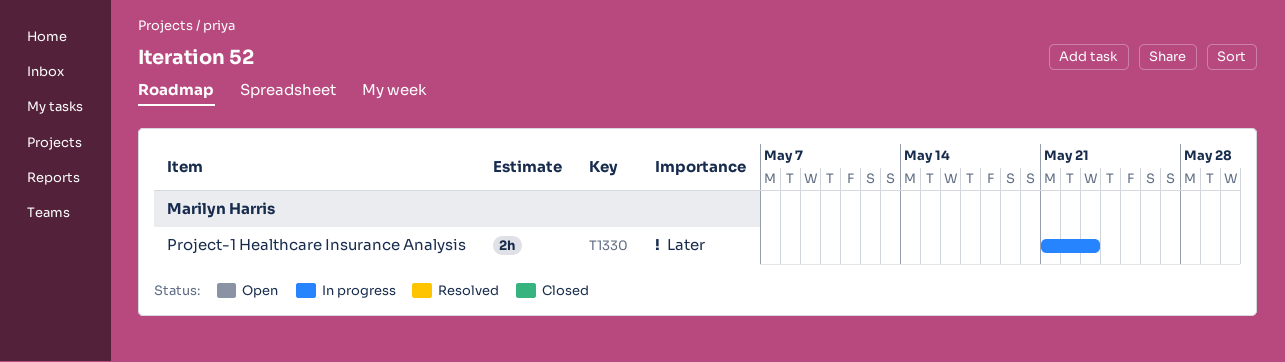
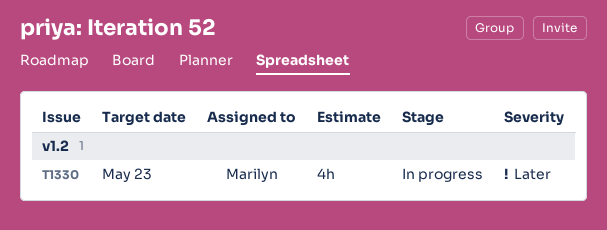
T1330, estimate: 2h -> 4h

